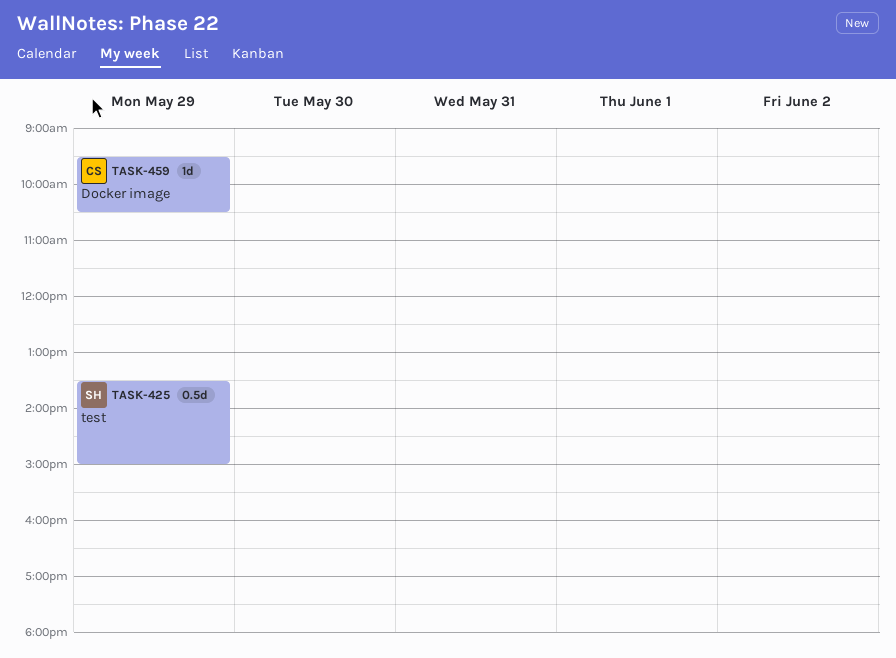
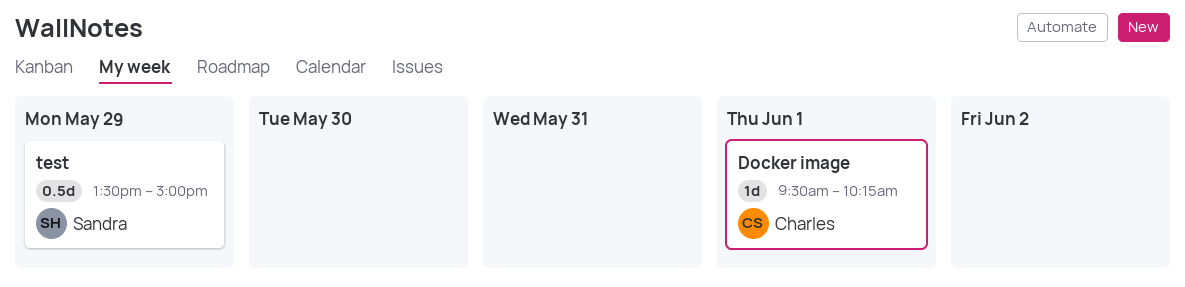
Docker image, day: May 29 -> Jun 1
Docker image, ends: 10:30 -> 10:15

